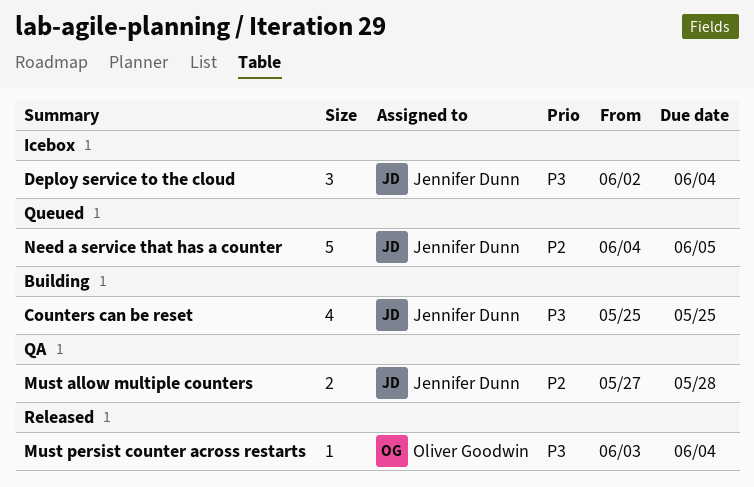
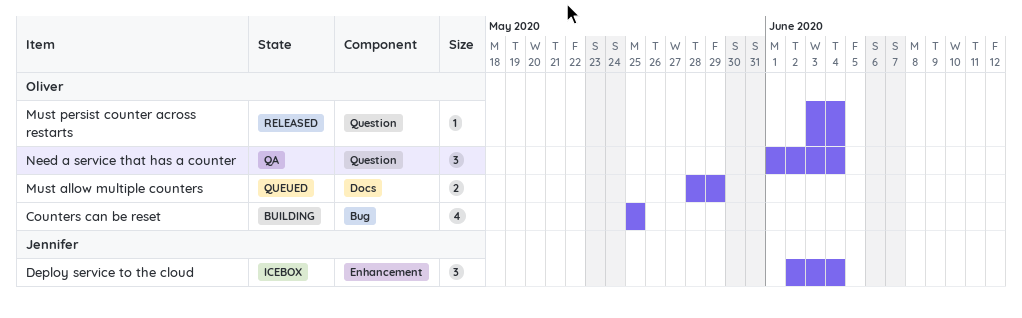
Counters can be reset, owner: Jennifer Dunn -> Oliver Goodwin
Must allow multiple counters, status: QA -> Queued
Must allow multiple counters, owner: Jennifer Dunn -> Oliver Goodwin
Must allow multiple counters, start: May 27 -> May 28
Must allow multiple counters, due: May 28 -> May 29
Need a service that has a counter, status: Queued -> QA
Need a service that has a counter, owner: Jennifer Dunn -> Oliver Goodwin
Need a service that has a counter, estimate: 5 -> 3
Need a service that has a counter, start: Jun 4 -> Jun 1
Need a service that has a counter, due: Jun 5 -> Jun 4

